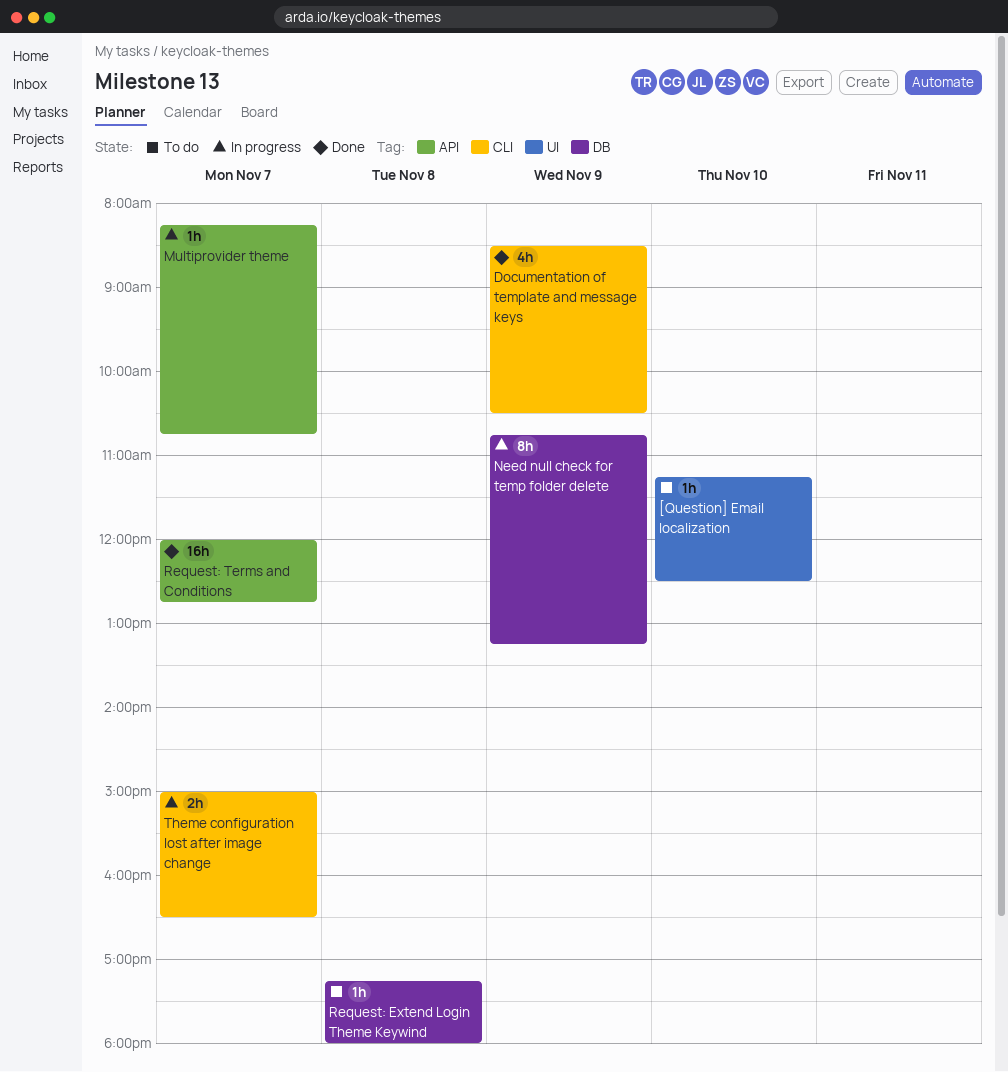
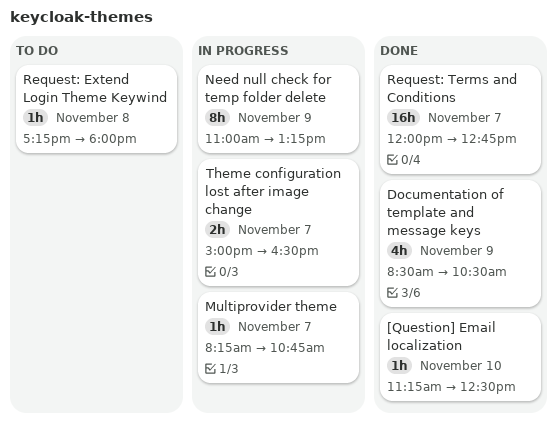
[Question] Email localization, status: To do -> Done
Need null check for temp folder delete, begins: 10:45 -> 11:00

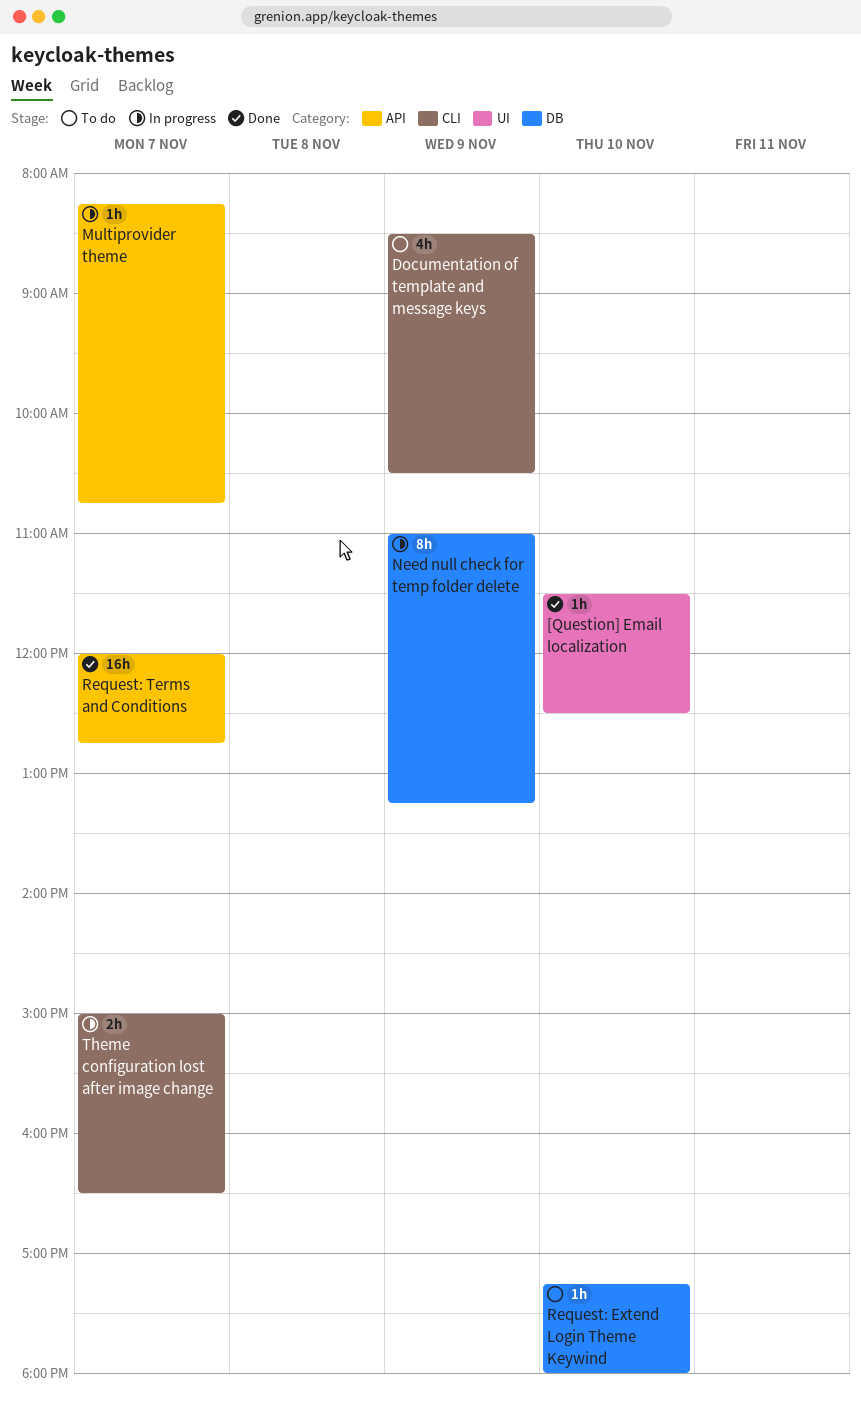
[Question] Email localization, begins: 11:15 -> 11:30
Documentation of template and message keys, status: Done -> To do
Request: Extend Login Theme Keywind, day: Nov 8 -> Nov 10

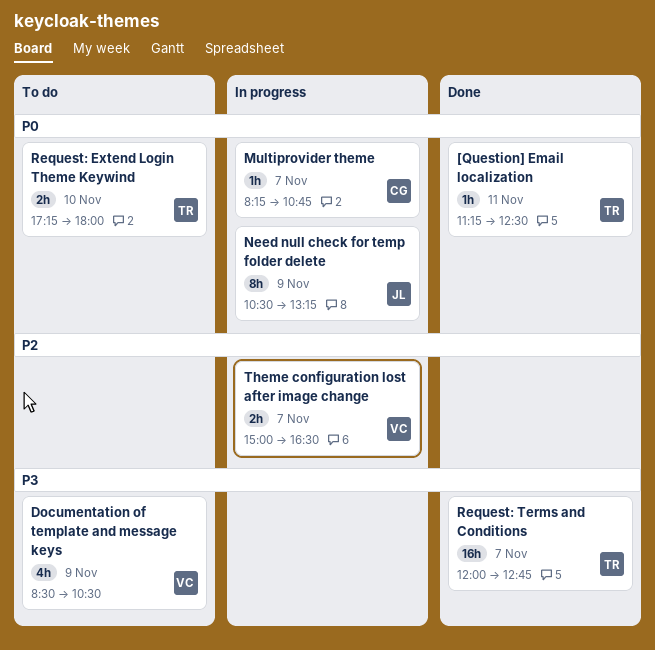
[Question] Email localization, day: Nov 10 -> Nov 11
[Question] Email localization, begins: 11:30 -> 11:15
Need null check for temp folder delete, begins: 11:00 -> 10:30
Request: Extend Login Theme Keywind, estimate: 1h -> 2h

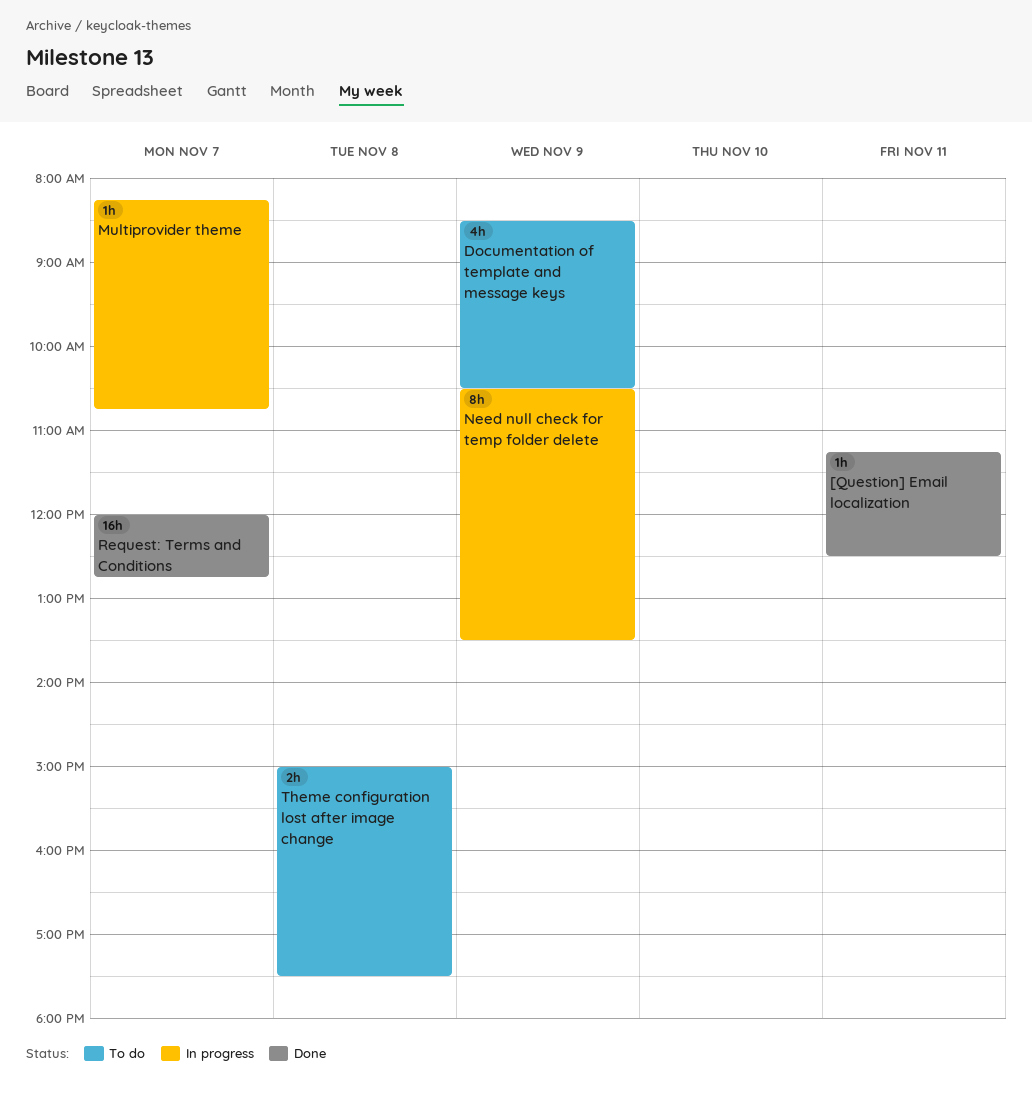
Need null check for temp folder delete, ends: 13:15 -> 13:30
Request: Extend Login Theme Keywind: present -> none
Theme configuration lost after image change, status: In progress -> To do
Theme configuration lost after image change, day: Nov 7 -> Nov 8
Theme configuration lost after image change, ends: 16:30 -> 17:30

